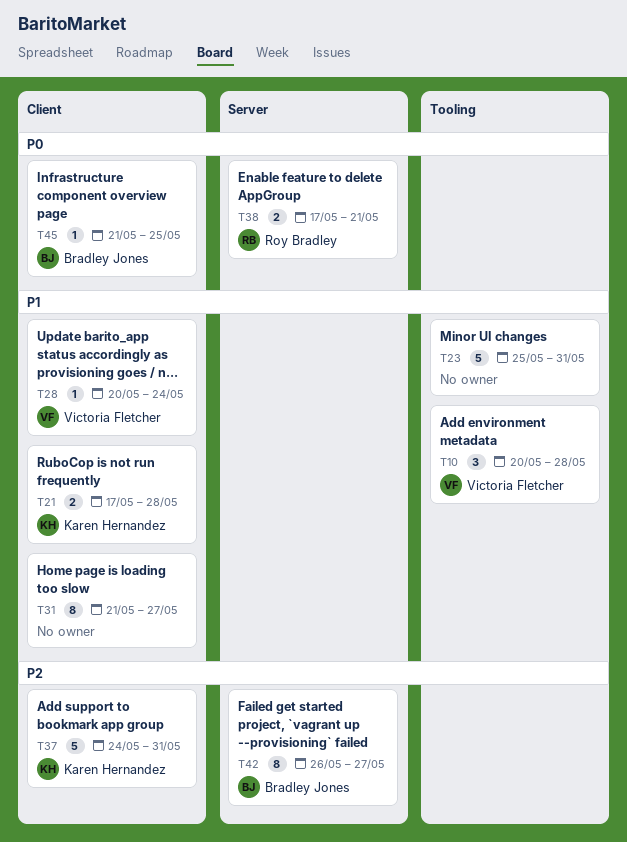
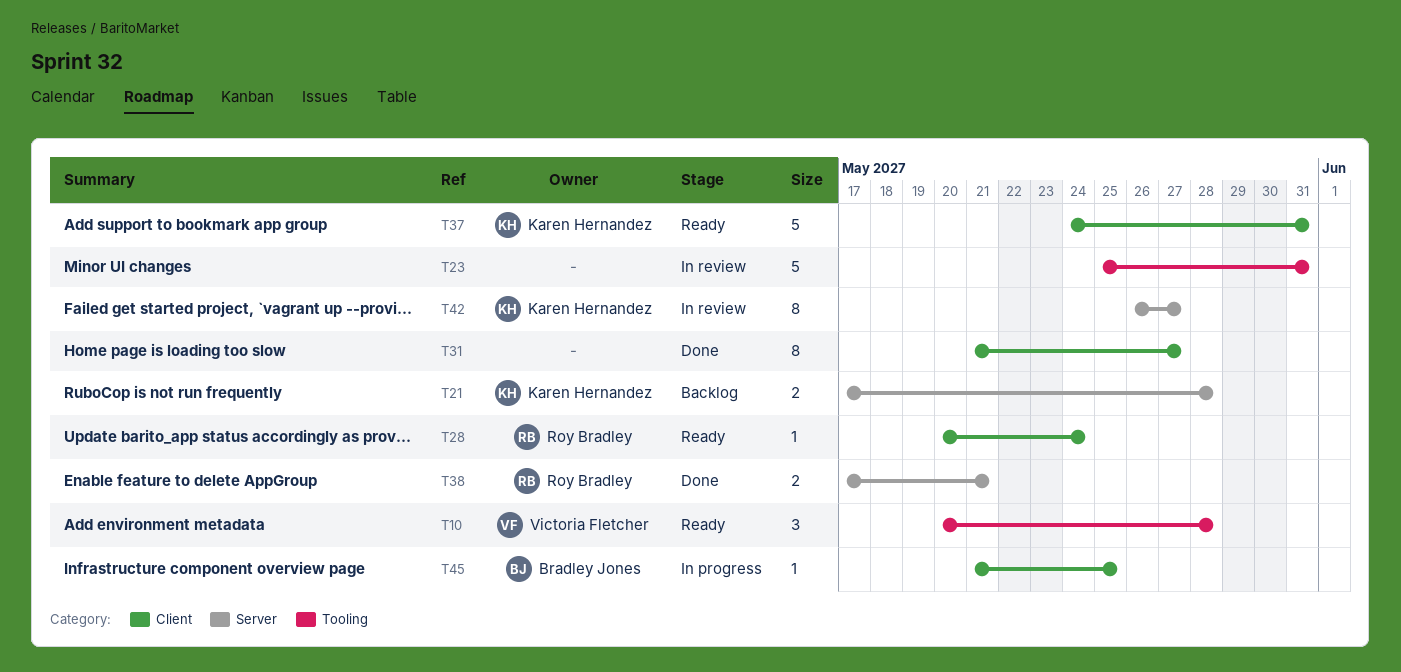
T21, label: Client -> Server
T28, owner: Victoria Fletcher -> Roy Bradley
T42, owner: Bradley Jones -> Karen Hernandez

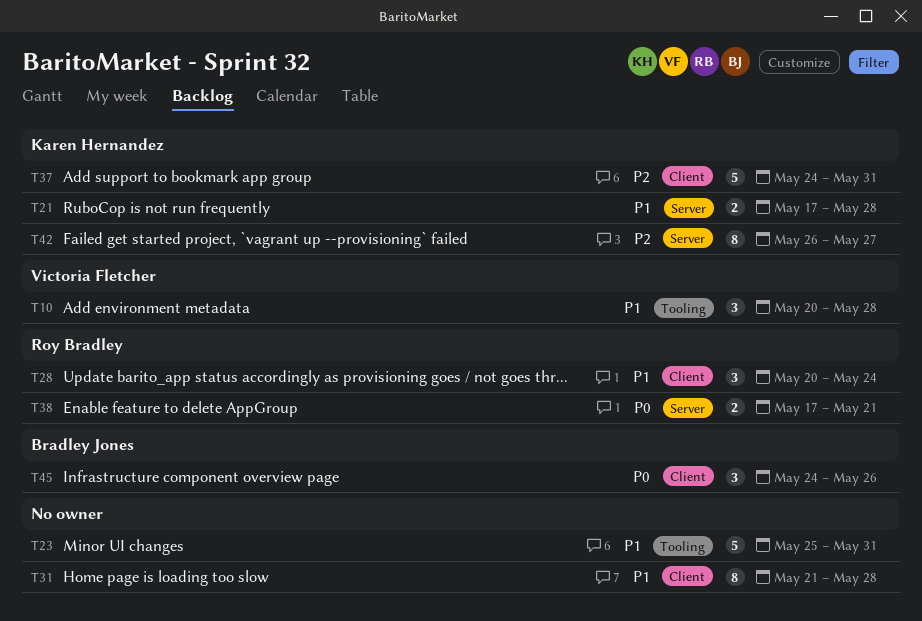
T28, estimate: 1 -> 3
T31, due: May 27 -> May 28
T45, estimate: 1 -> 3
T45, start: May 21 -> May 24
T45, due: May 25 -> May 26

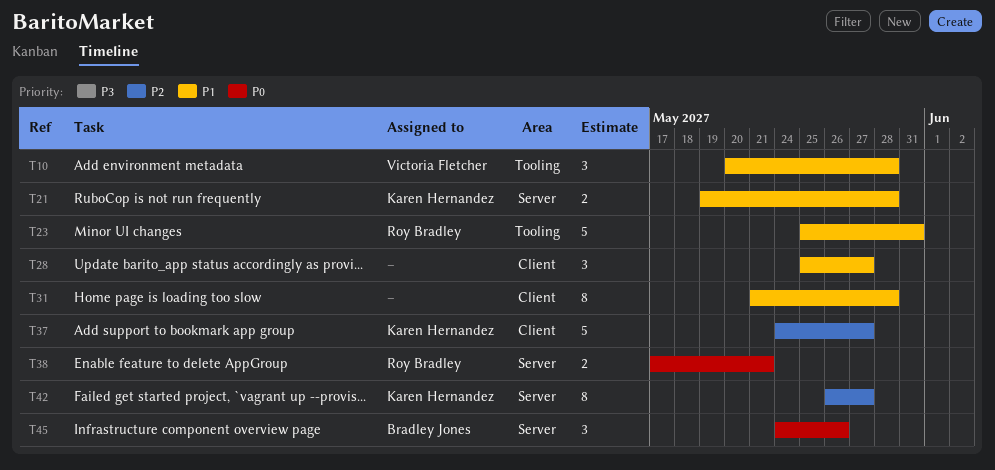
T21, start: May 17 -> May 19
T23, owner: none -> Roy Bradley
T28, owner: Roy Bradley -> none
T28, start: May 20 -> May 25
T28, due: May 24 -> May 27
T37, due: May 31 -> May 27
T45, label: Client -> Server

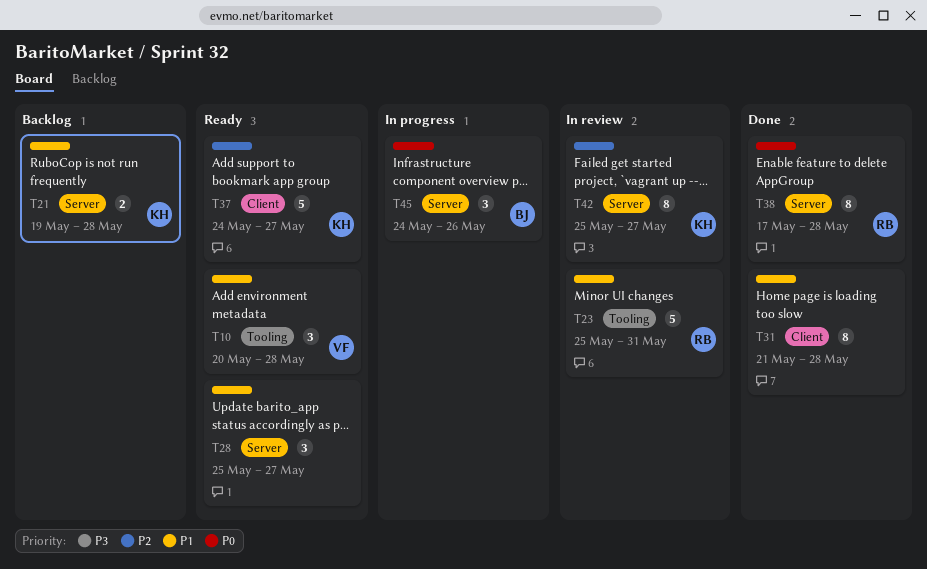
T28, label: Client -> Server
T38, estimate: 2 -> 8
T38, due: May 21 -> May 28
T42, start: May 26 -> May 25

